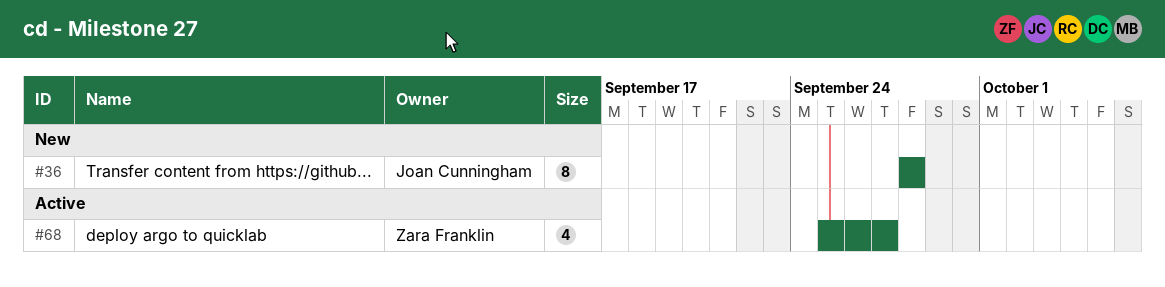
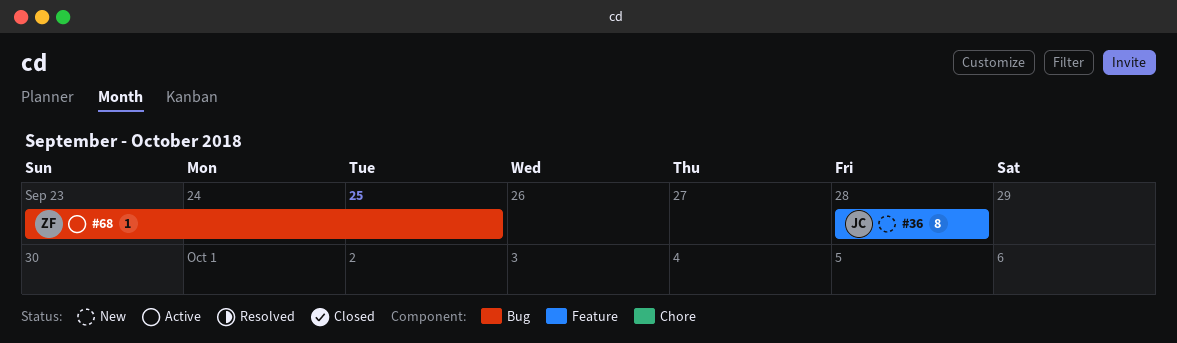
#68, estimate: 4 -> 1
#68, start: Sep 25 -> Sep 23
#68, due: Sep 27 -> Sep 25

